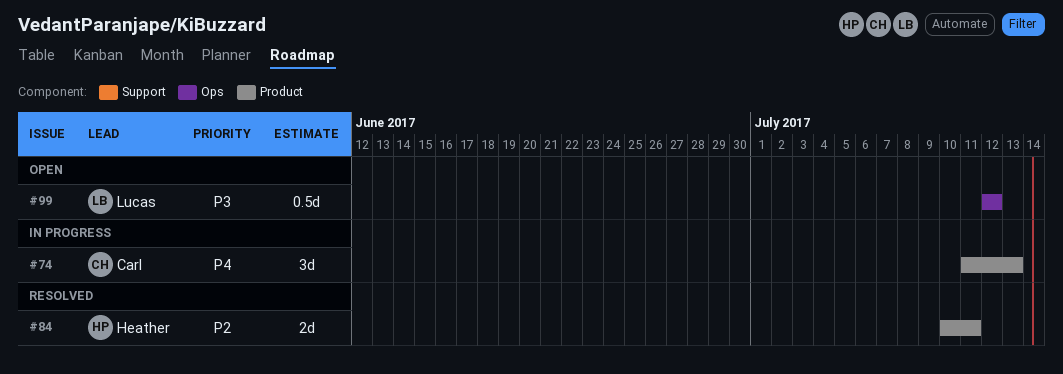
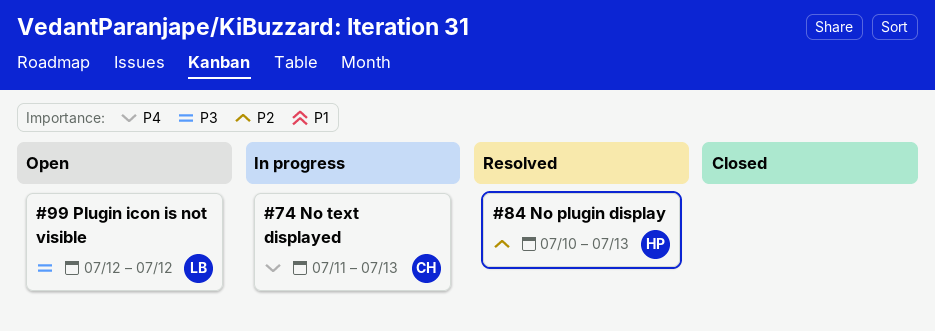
#84, due: Jul 11 -> Jul 13

